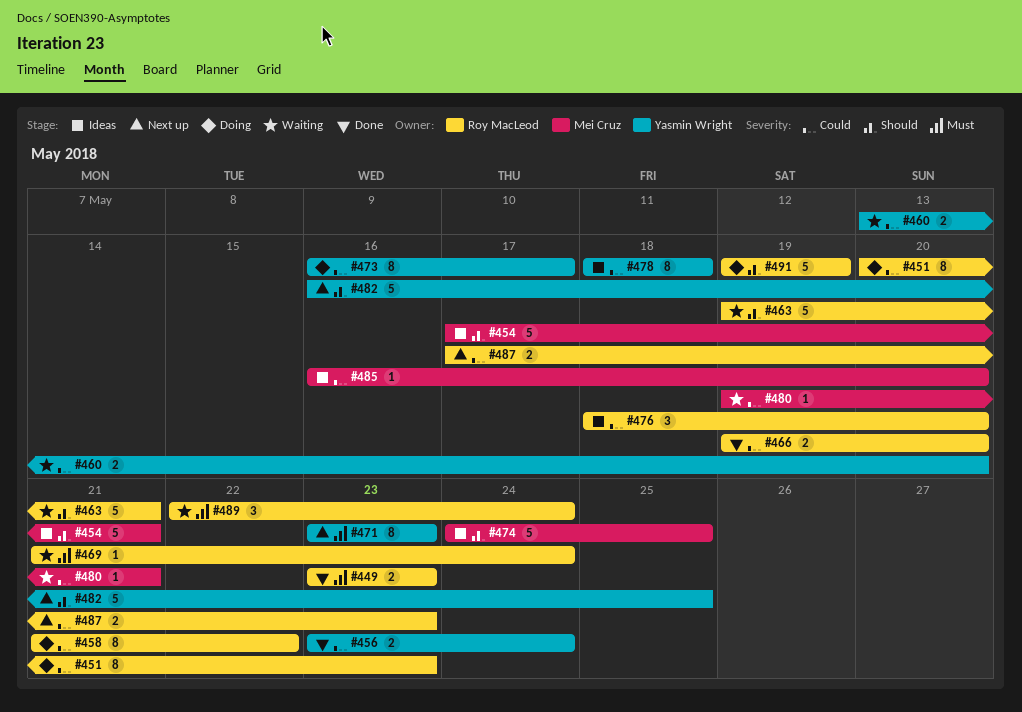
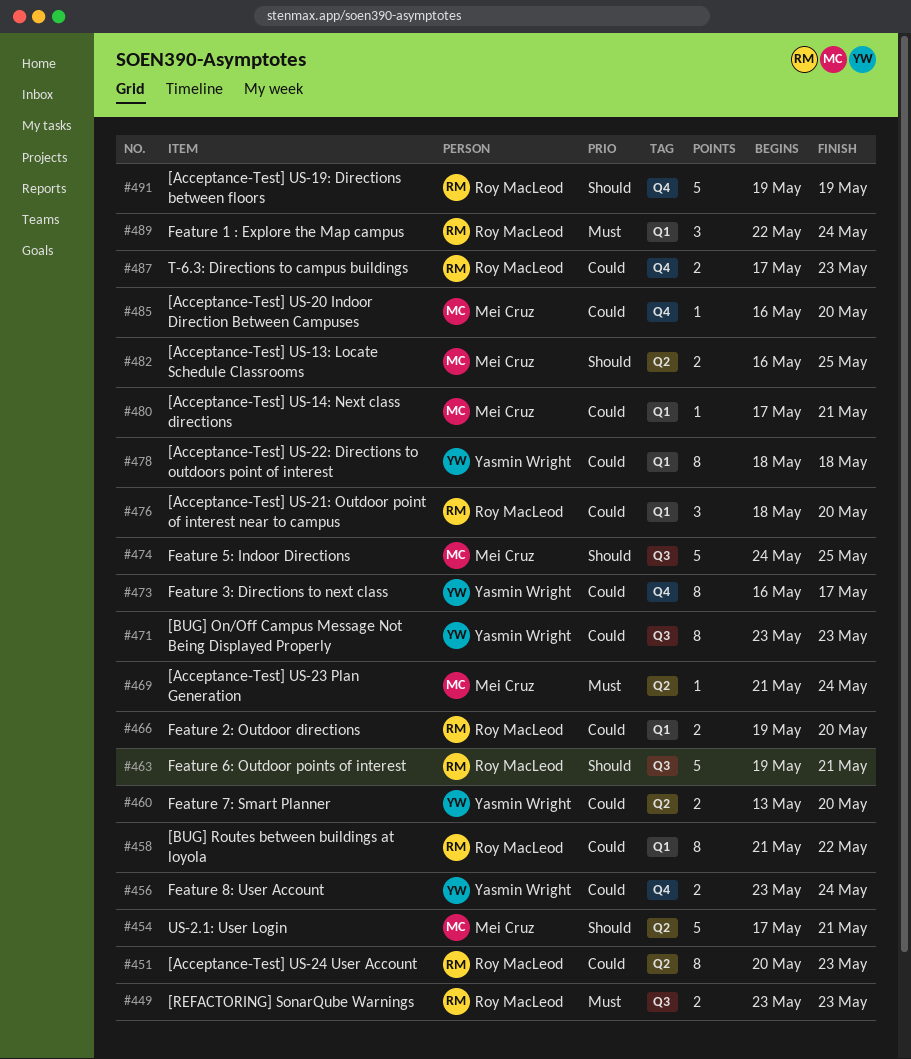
#469, owner: Roy MacLeod -> Mei Cruz
#471, priority: Must -> Could
#480, start: May 19 -> May 17
#482, owner: Yasmin Wright -> Mei Cruz
#482, estimate: 5 -> 2

